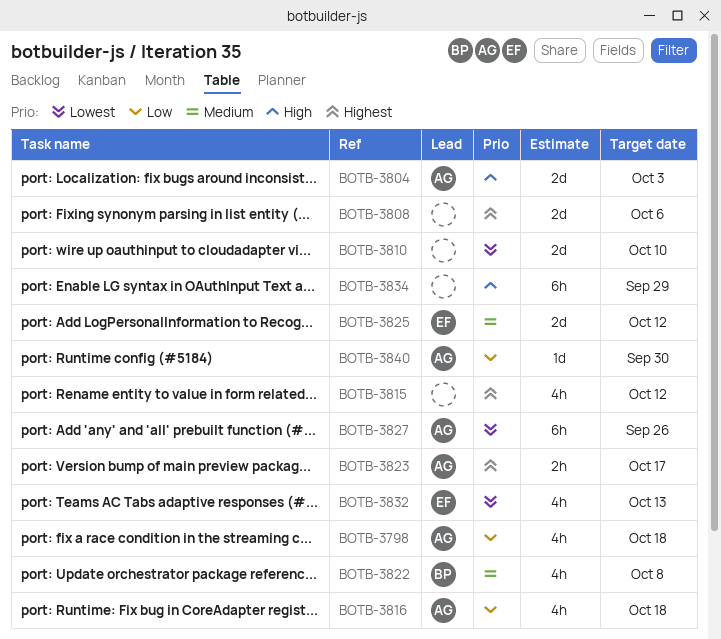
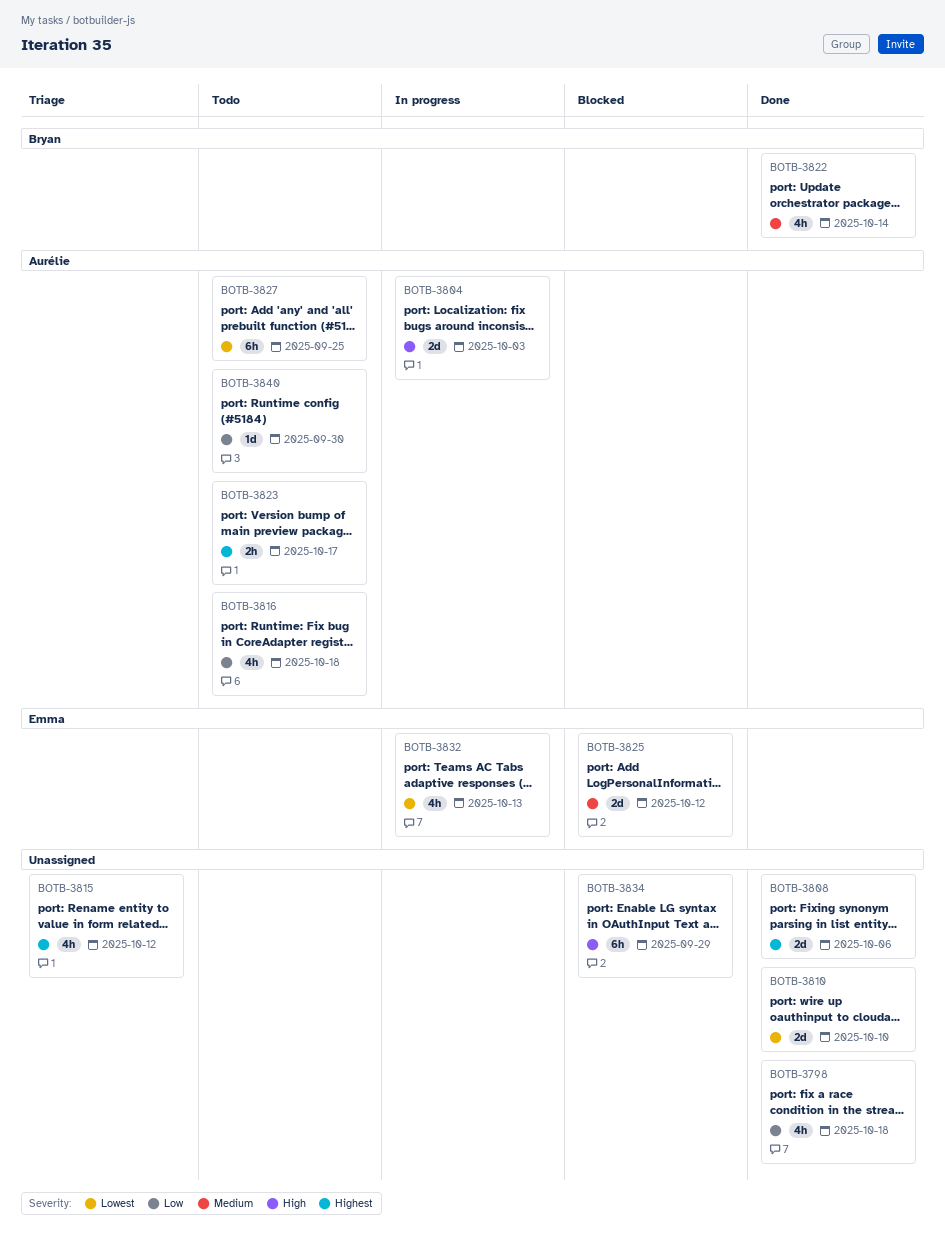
BOTB-3798, owner: Aurélie -> none
BOTB-3822, due: Oct 8 -> Oct 14
BOTB-3827, due: Sep 26 -> Sep 25

